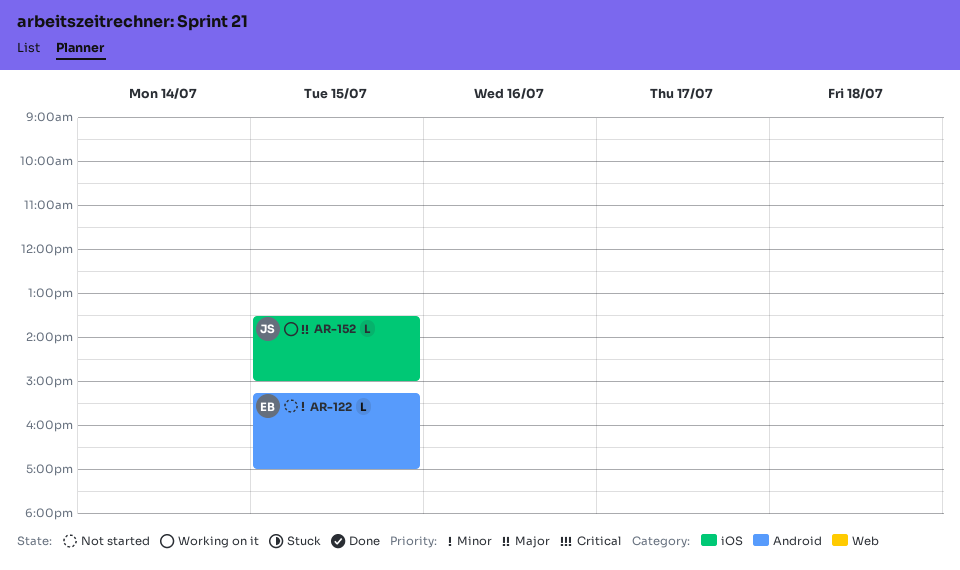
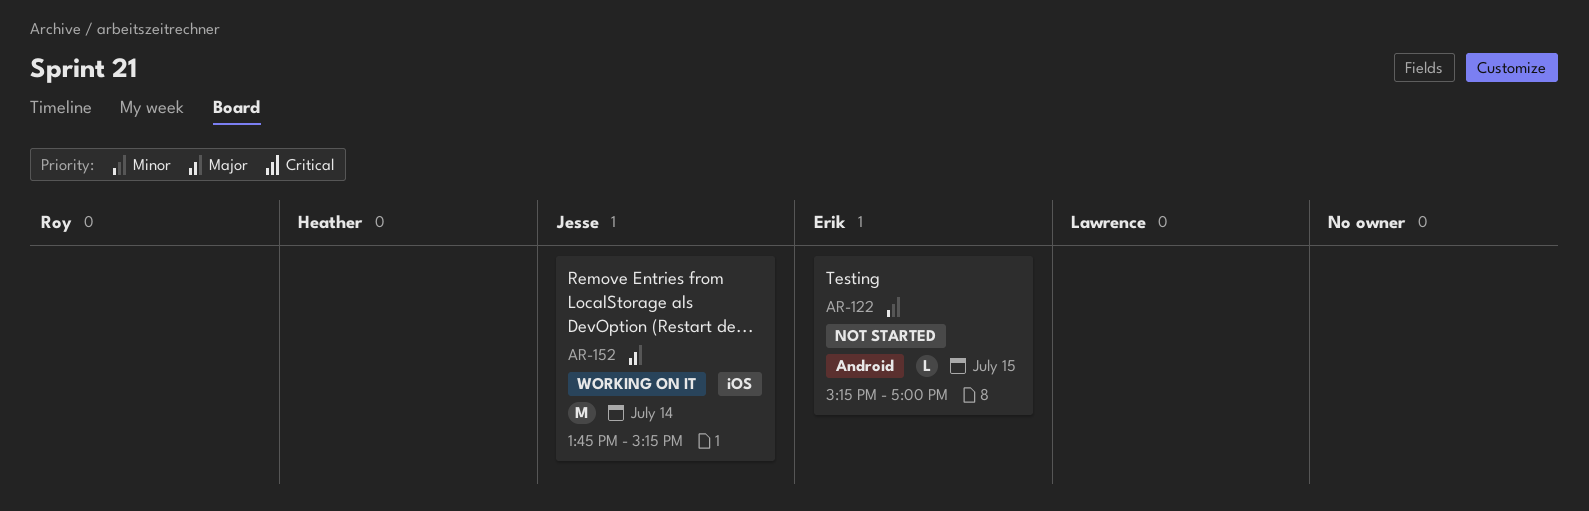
AR-152, estimate: L -> M
AR-152, day: Jul 15 -> Jul 14
AR-152, begins: 13:30 -> 13:45
AR-152, ends: 15:00 -> 15:15

